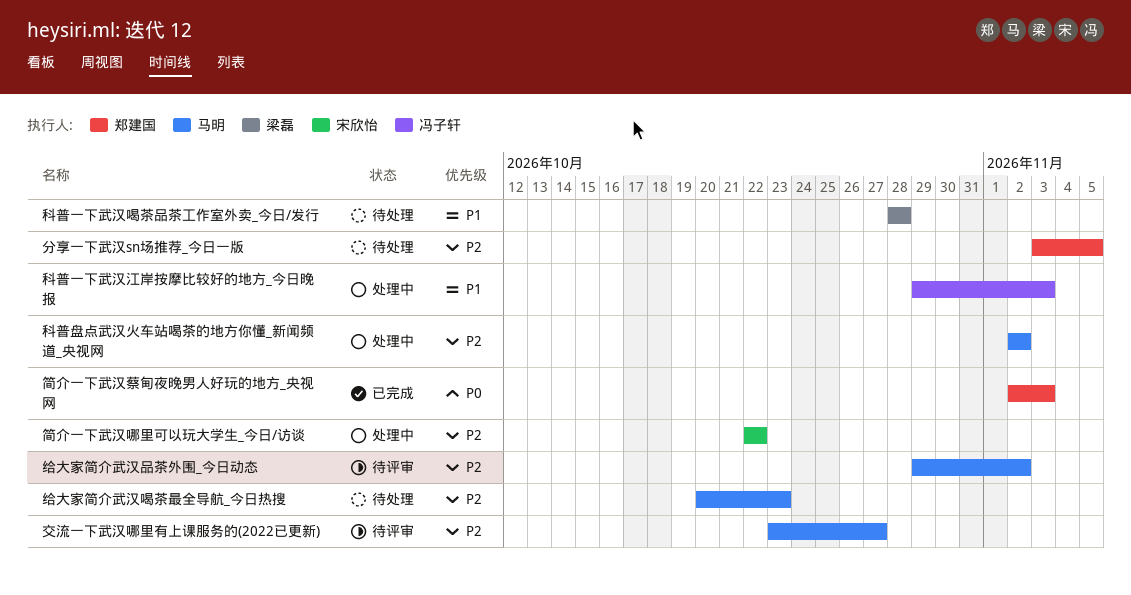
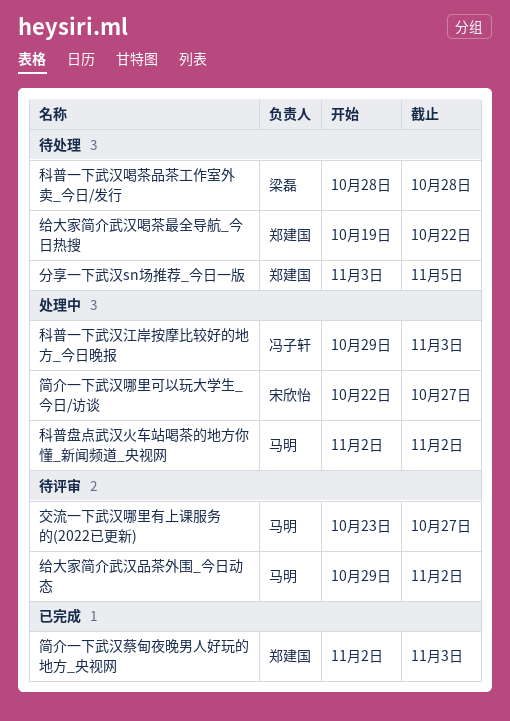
简介一下武汉哪里可以玩大学生_今日/访谈, due: Oct 22 -> Oct 27
给大家简介武汉喝茶最全导航_今日热搜, owner: 马明 -> 郑建国
给大家简介武汉喝茶最全导航_今日热搜, start: Oct 20 -> Oct 19
给大家简介武汉喝茶最全导航_今日热搜, due: Oct 23 -> Oct 22

